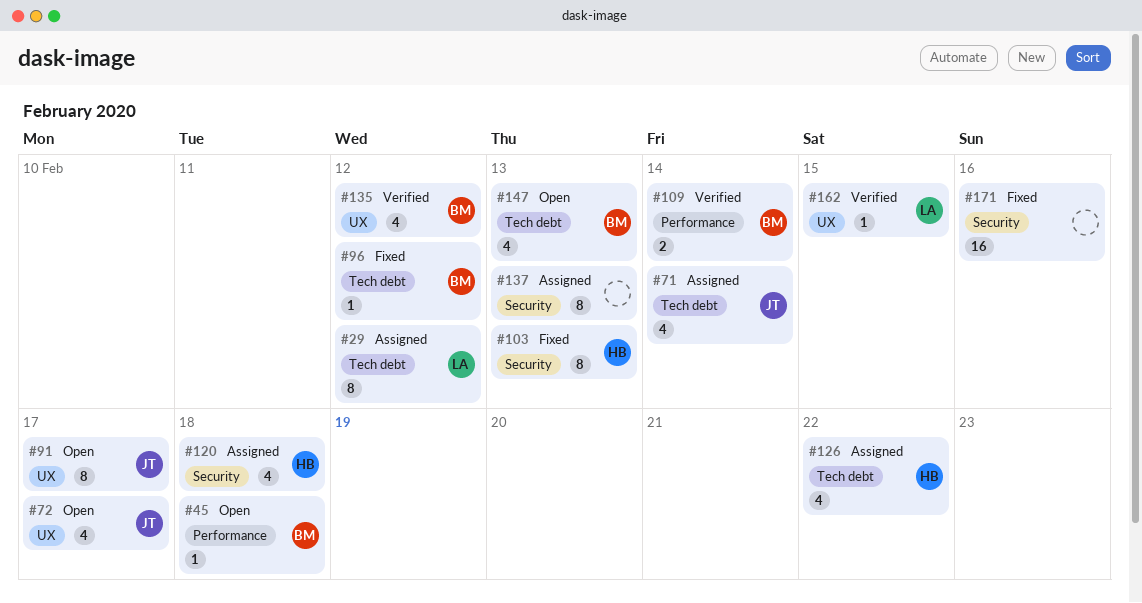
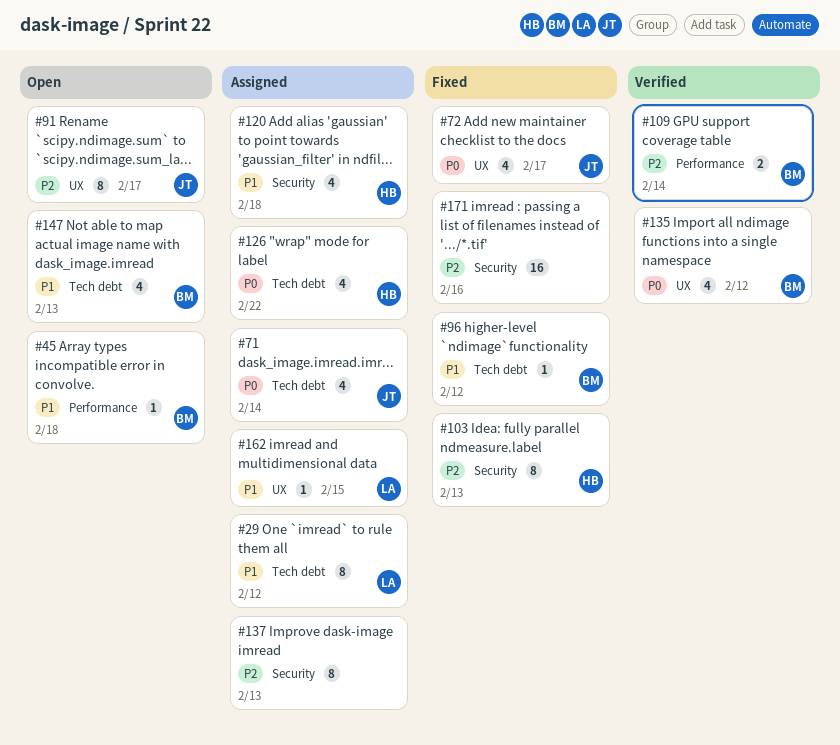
#72, status: Open -> Fixed
#162, status: Verified -> Assigned

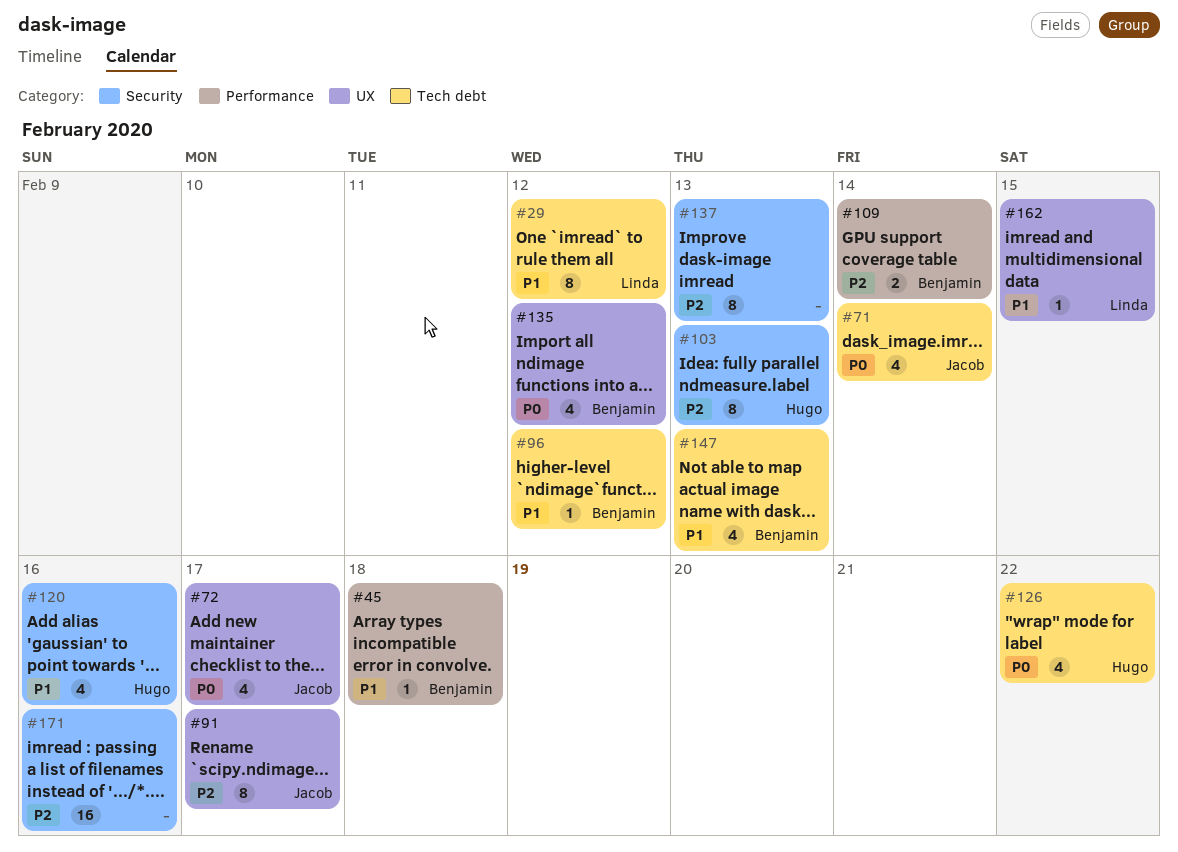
#120, due: Feb 18 -> Feb 16

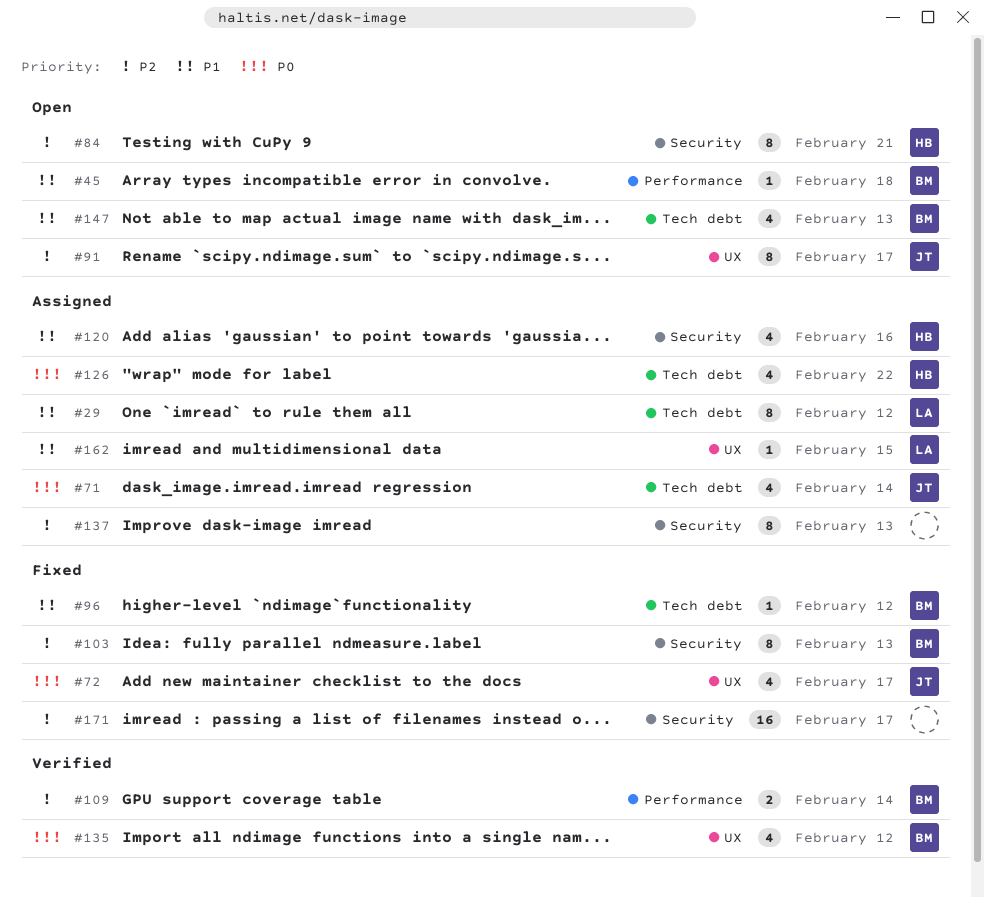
#84: none -> present
#103, owner: Hugo -> Benjamin
#171, due: Feb 16 -> Feb 17

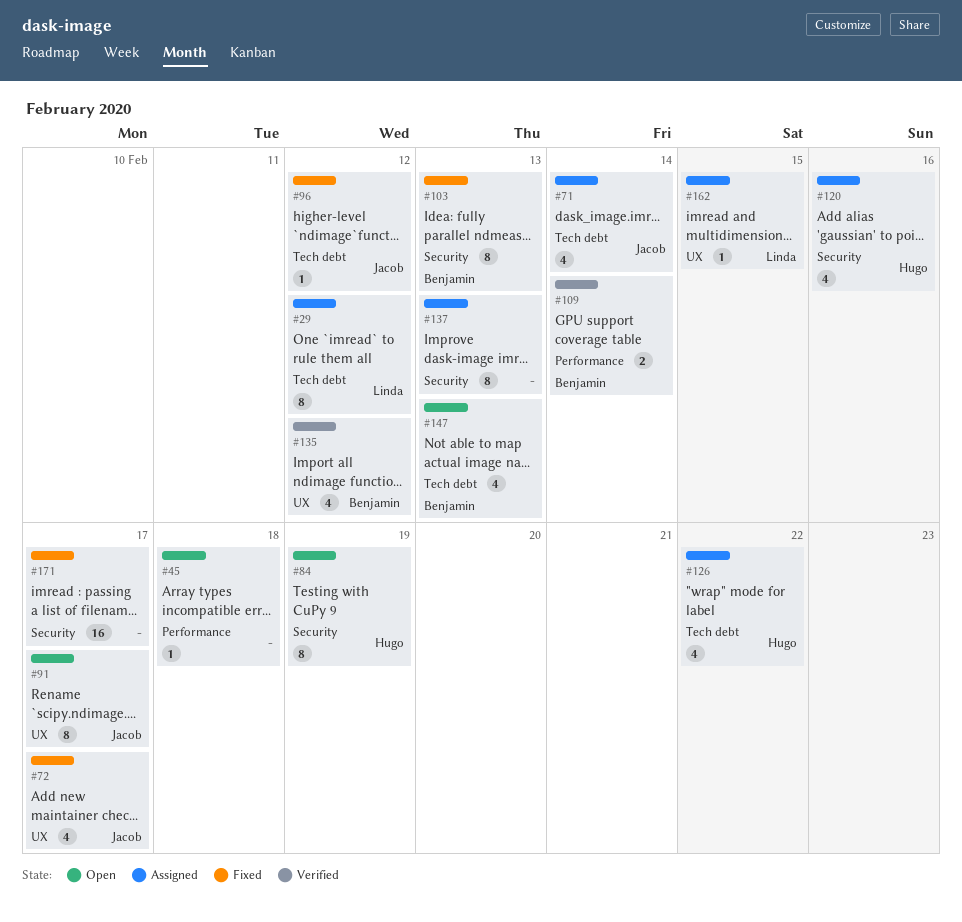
#45, owner: Benjamin -> none
#84, due: Feb 21 -> Feb 19
#96, owner: Benjamin -> Jacob

